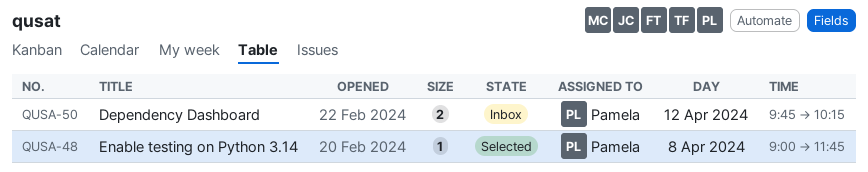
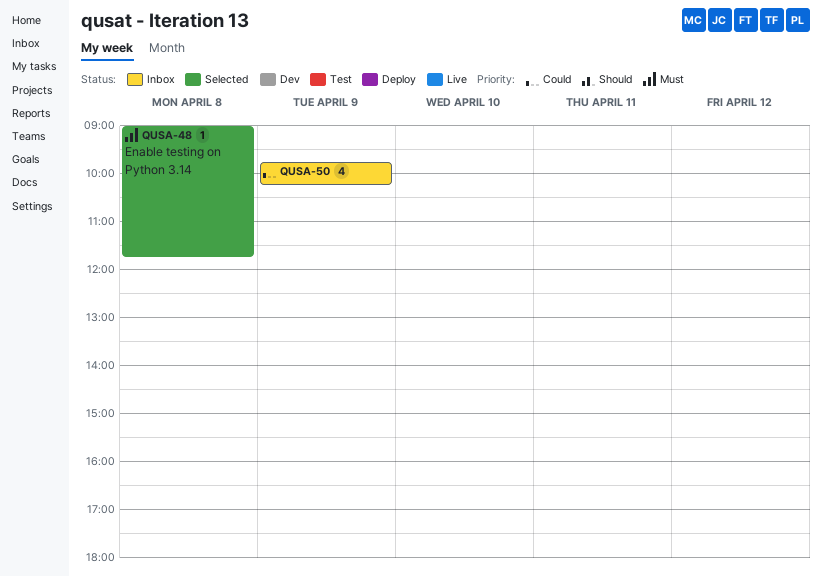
QUSA-50, estimate: 2 -> 4
QUSA-50, day: Apr 12 -> Apr 9

